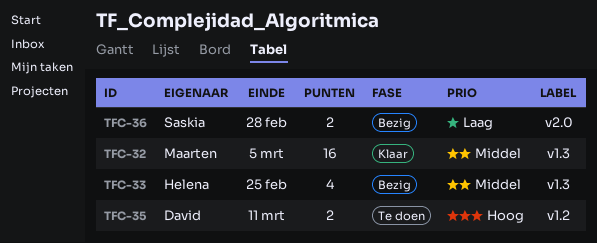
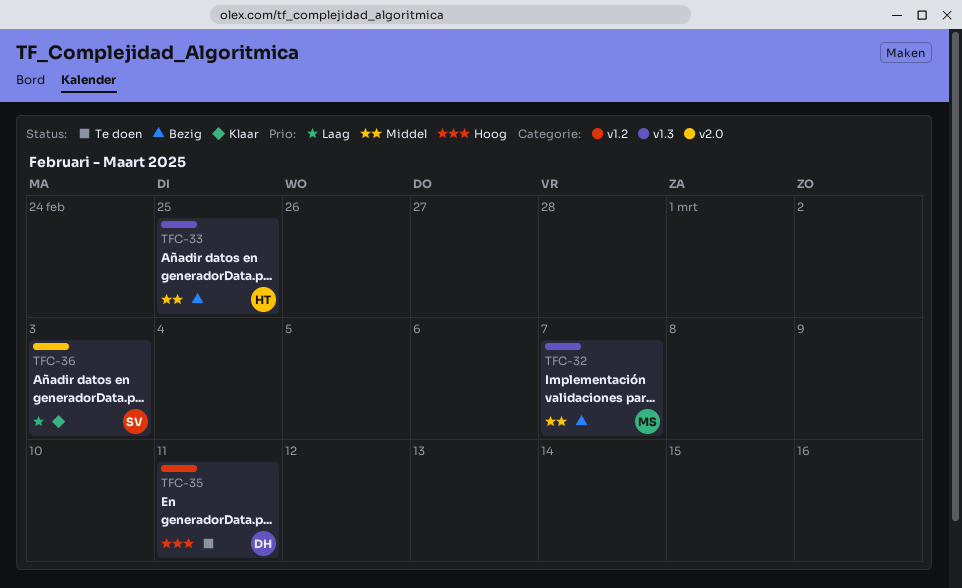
TFC-32, status: Klaar -> Bezig
TFC-32, due: Mar 5 -> Mar 7
TFC-36, status: Bezig -> Klaar
TFC-36, due: Feb 28 -> Mar 3

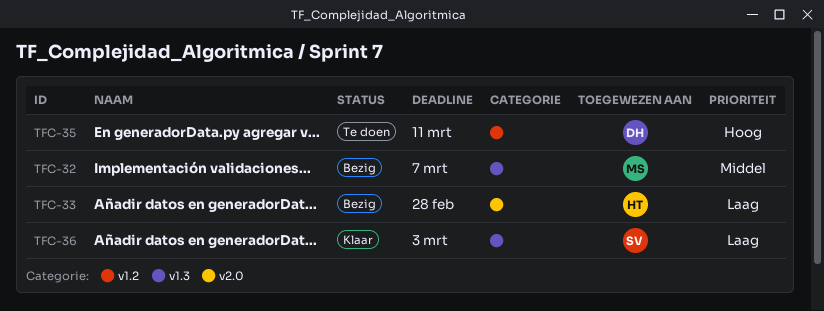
TFC-33, priority: Middel -> Laag
TFC-33, label: v1.3 -> v2.0
TFC-33, due: Feb 25 -> Feb 28
TFC-36, label: v2.0 -> v1.3

